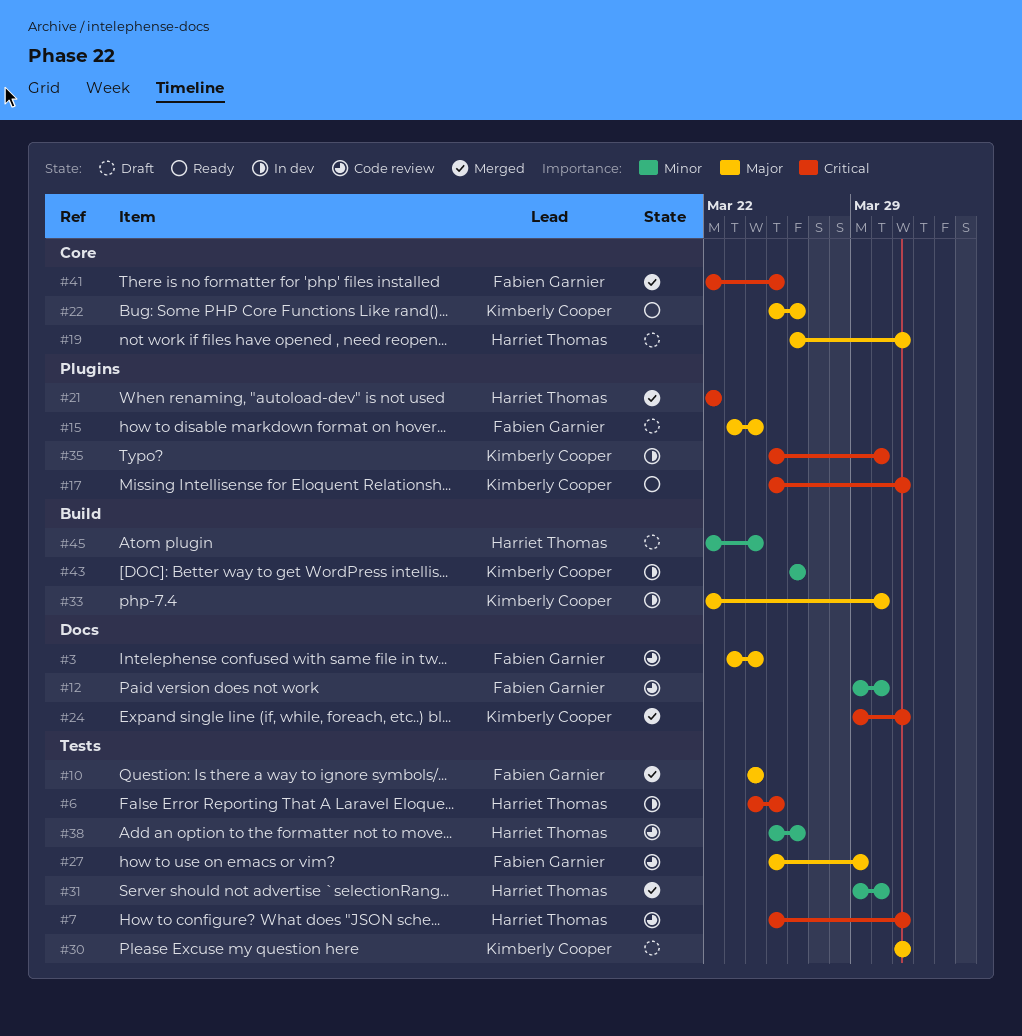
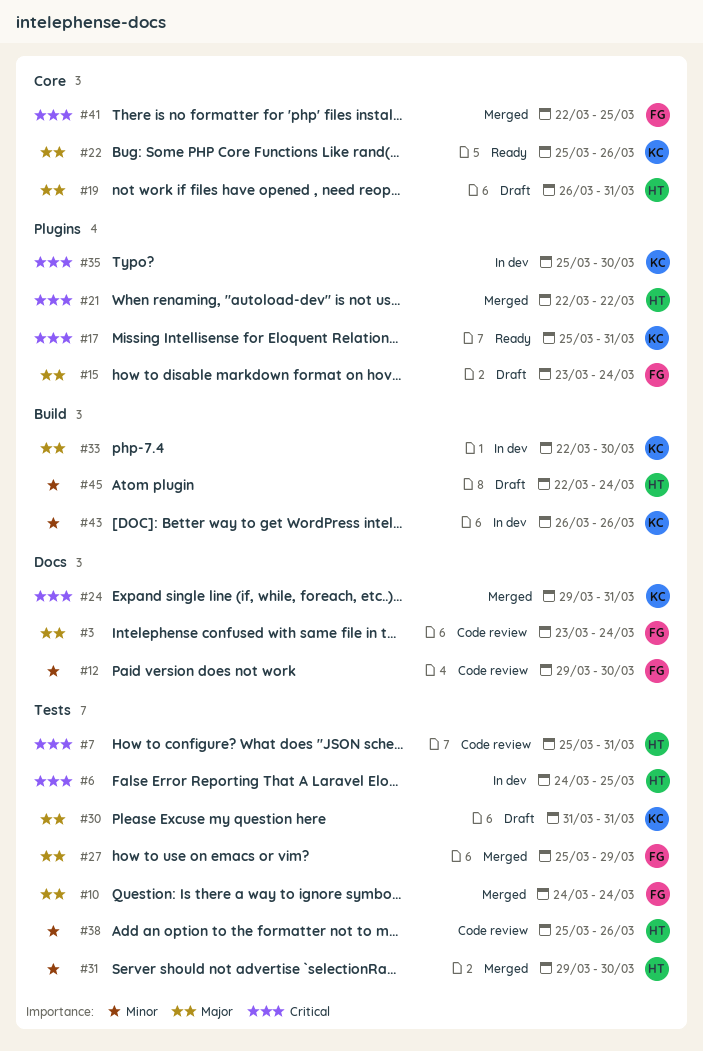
#27, status: Code review -> Merged

